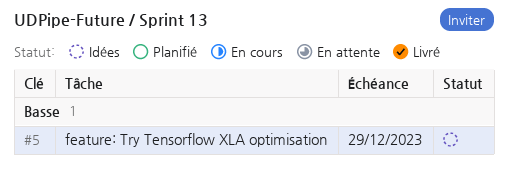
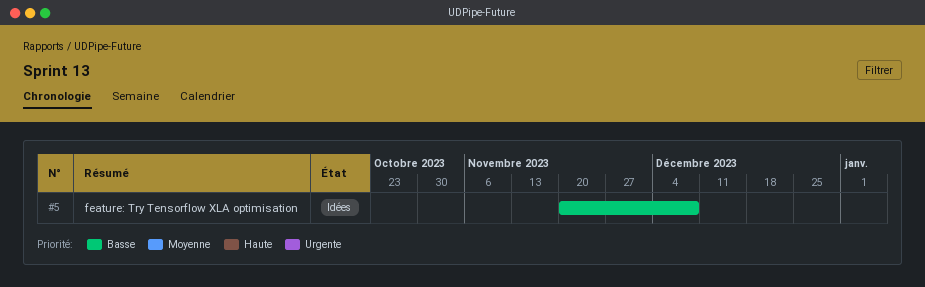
#5, due: Dec 29 -> Dec 8

